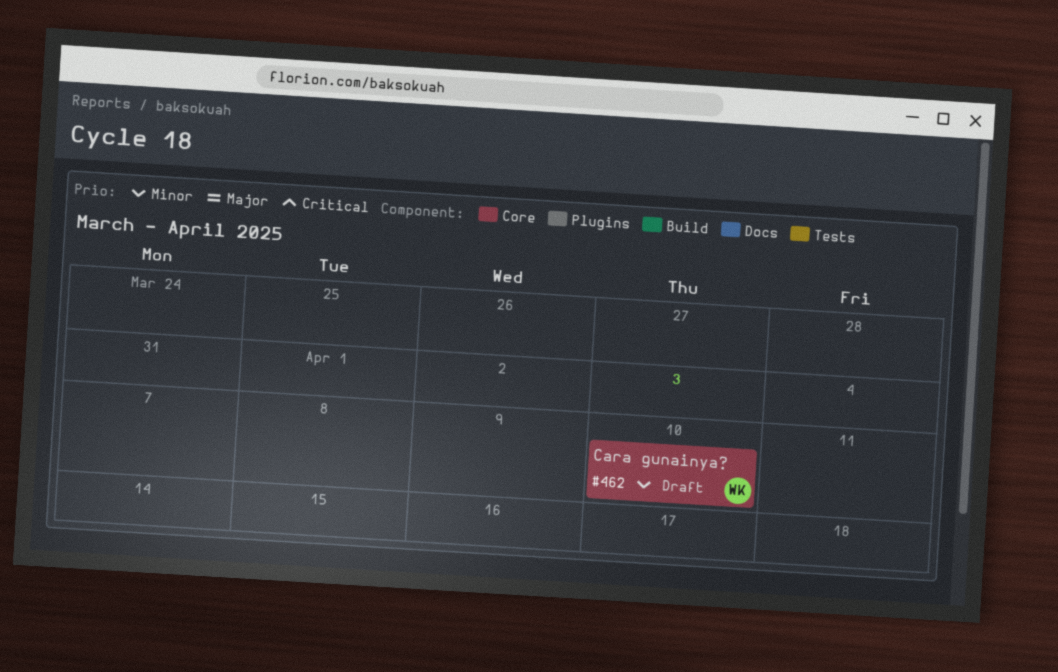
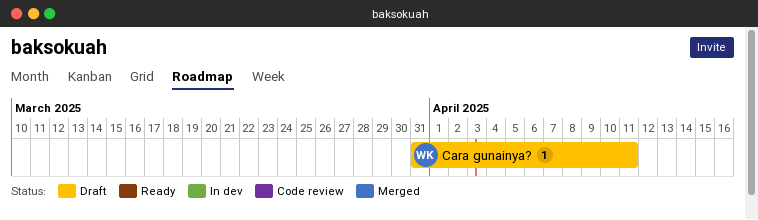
Cara gunainya?, due: Apr 10 -> Apr 11

